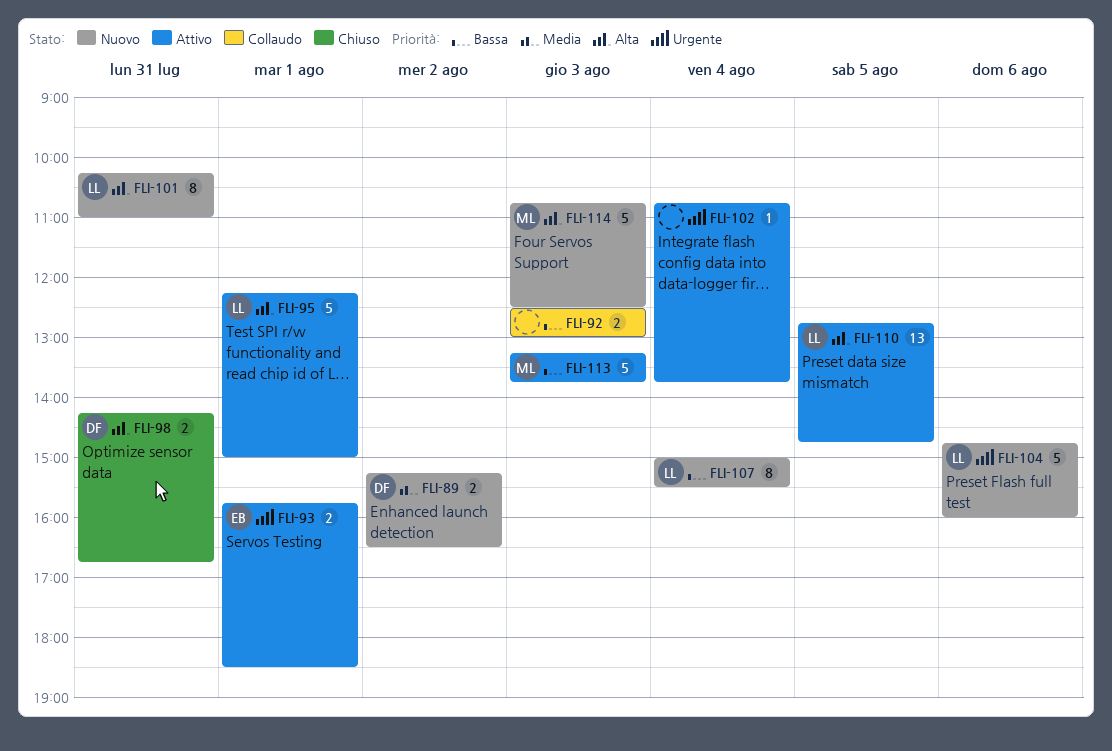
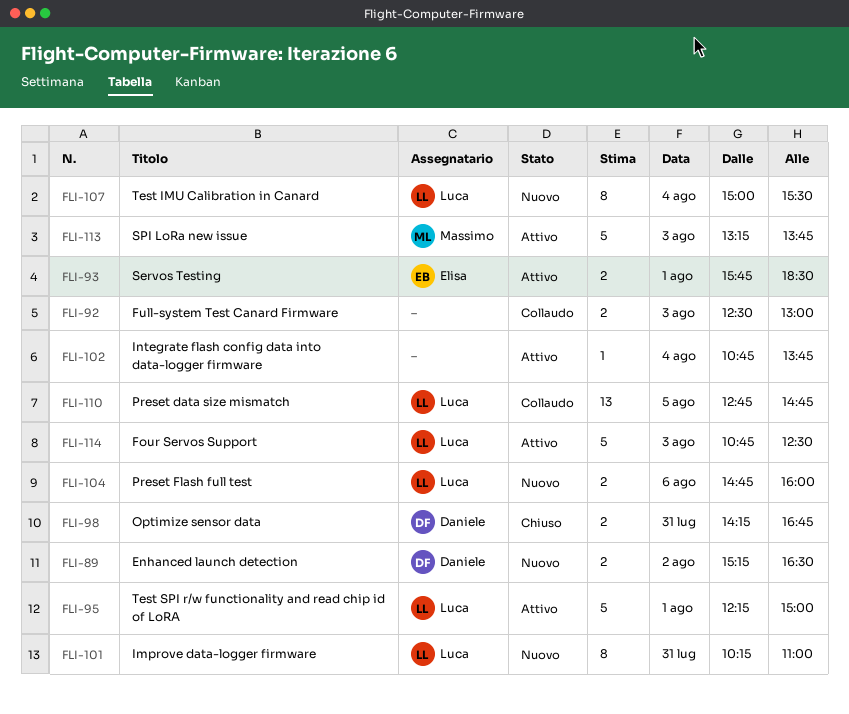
FLI-104, estimate: 5 -> 2
FLI-110, status: Attivo -> Collaudo
FLI-114, status: Nuovo -> Attivo
FLI-114, owner: Massimo -> Luca

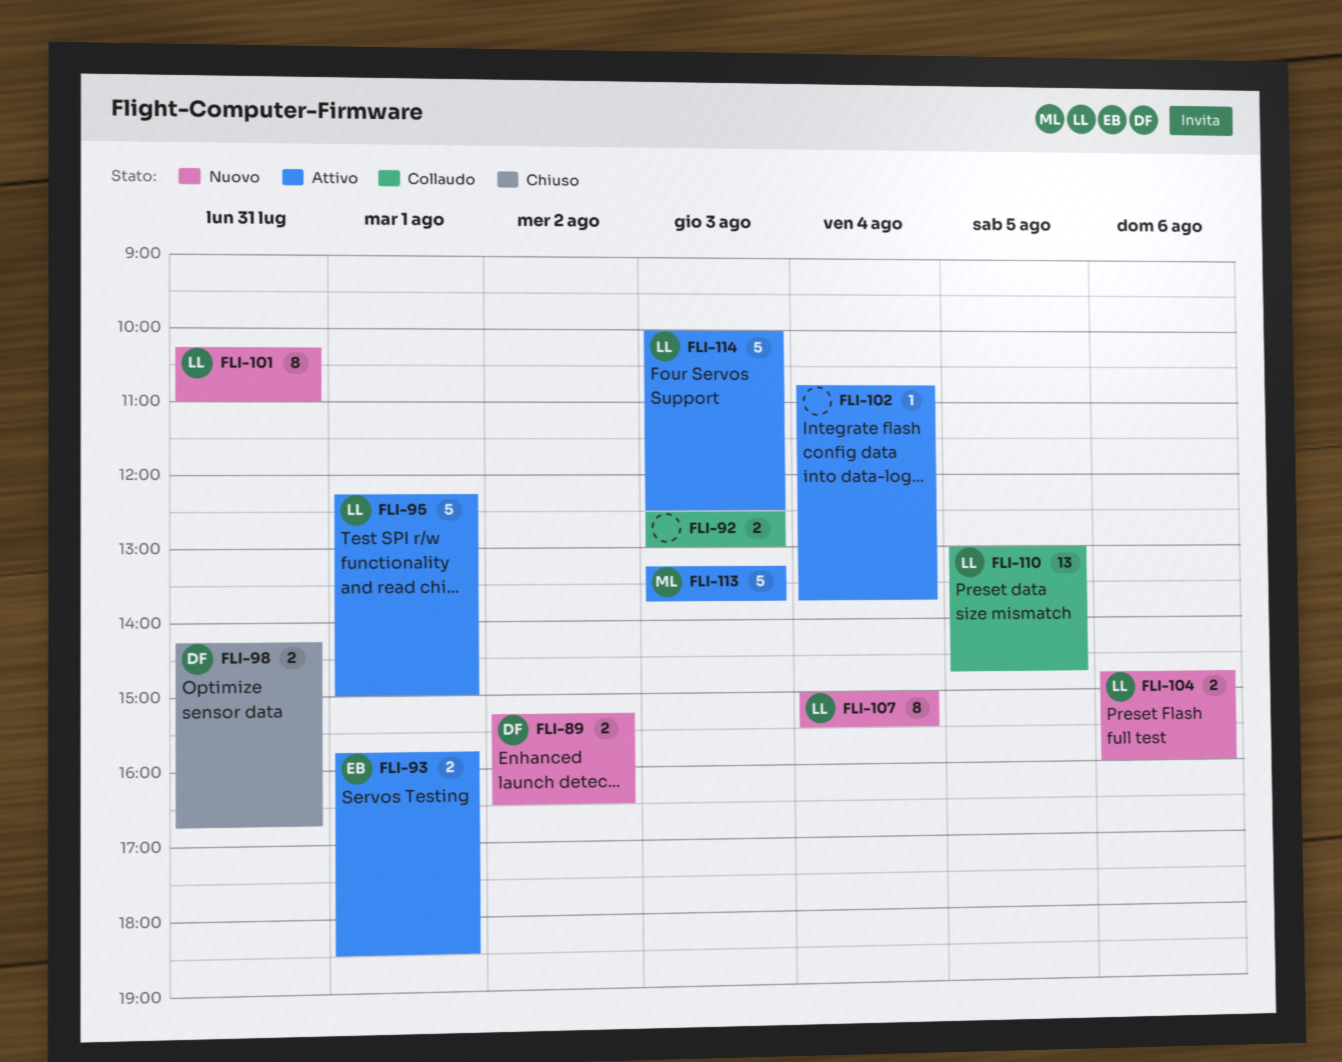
FLI-110, begins: 12:45 -> 13:00
FLI-114, begins: 10:45 -> 10:00

